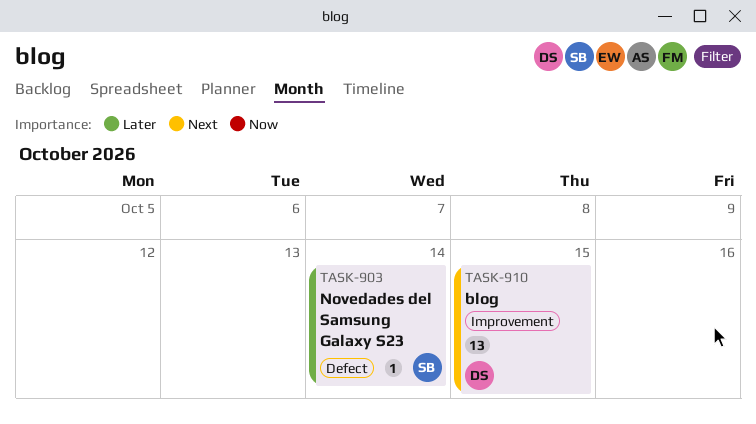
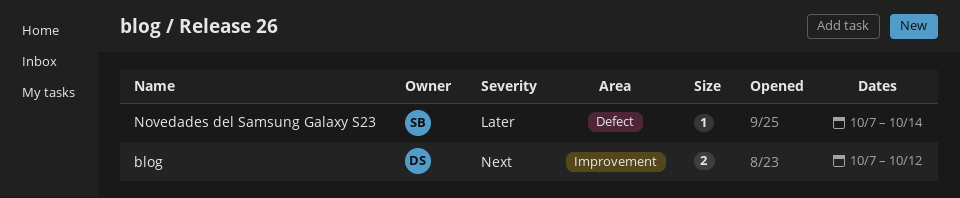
blog, estimate: 13 -> 2
blog, due: Oct 15 -> Oct 12

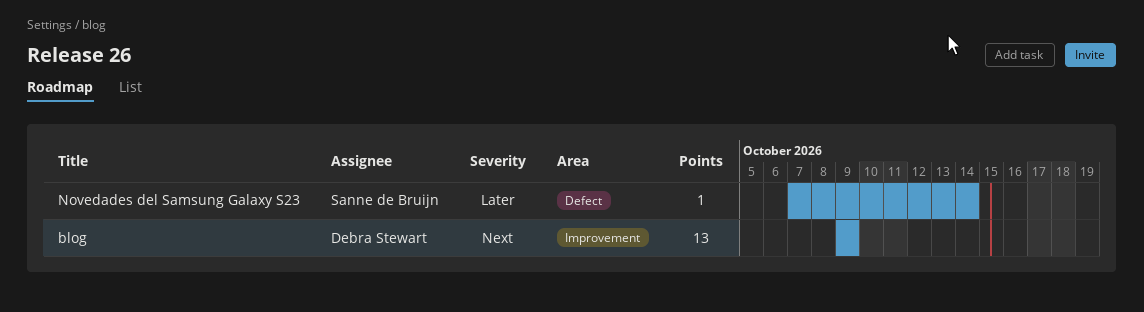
blog, estimate: 2 -> 13
blog, start: Oct 7 -> Oct 9
blog, due: Oct 12 -> Oct 9

